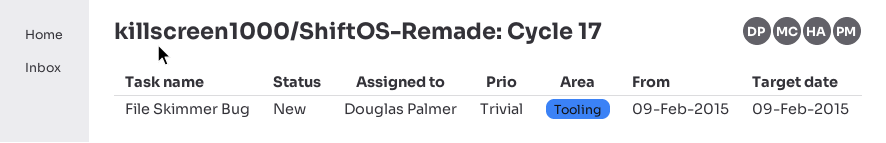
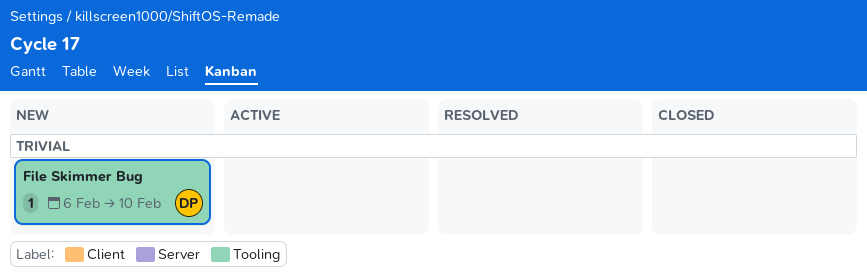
File Skimmer Bug, start: Feb 9 -> Feb 6
File Skimmer Bug, due: Feb 9 -> Feb 10

